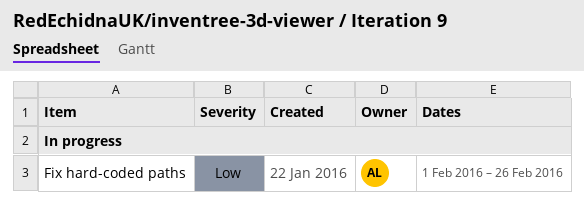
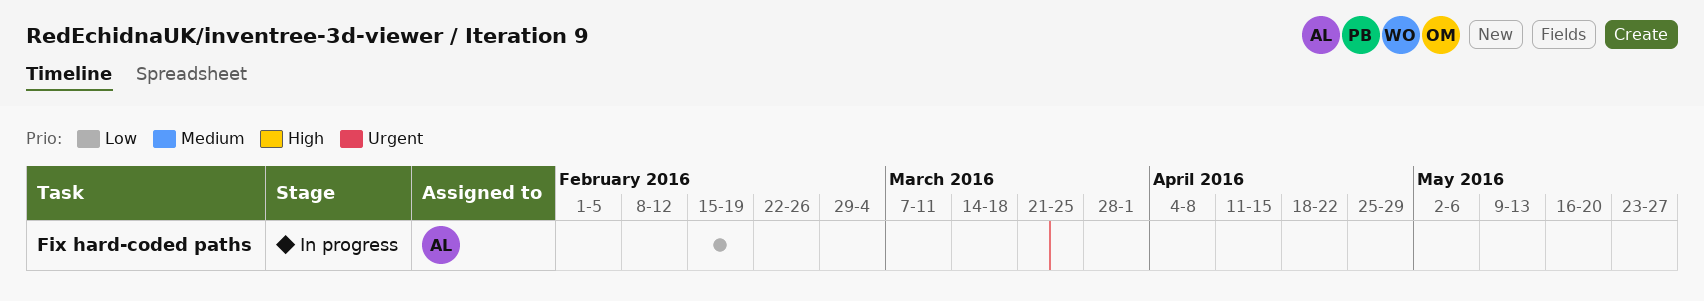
Fix hard-coded paths, start: Feb 1 -> Feb 15
Fix hard-coded paths, due: Feb 26 -> Feb 19

